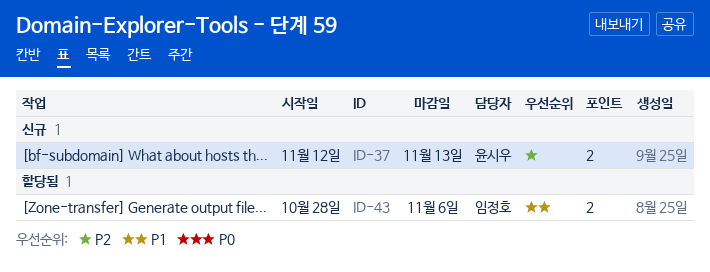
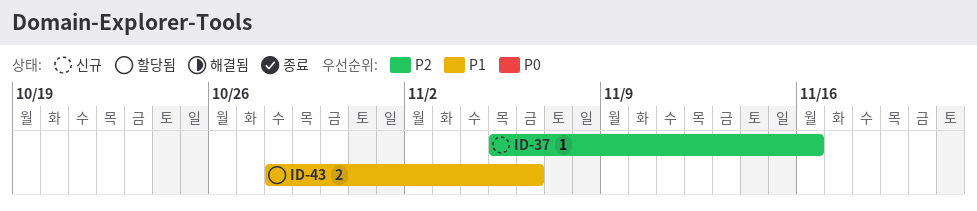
ID-37, estimate: 2 -> 1
ID-37, start: Nov 12 -> Nov 5
ID-37, due: Nov 13 -> Nov 16

